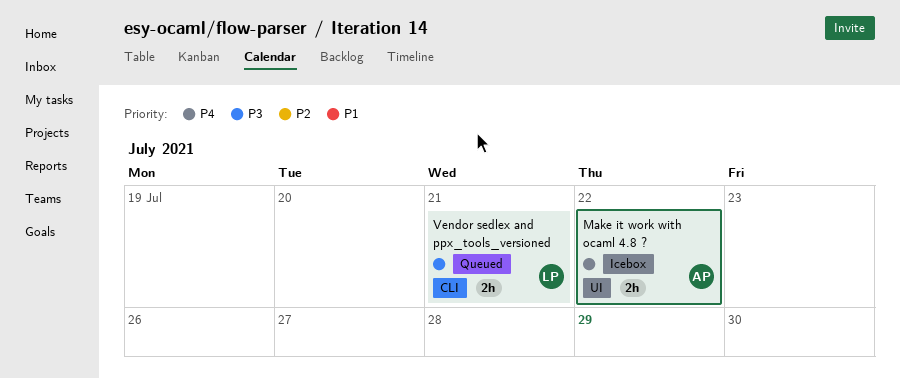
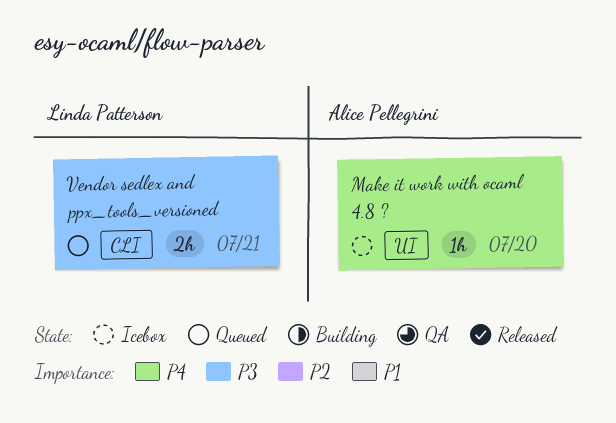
Make it work with ocaml 4.8 ?, estimate: 2h -> 1h
Make it work with ocaml 4.8 ?, due: Jul 22 -> Jul 20

